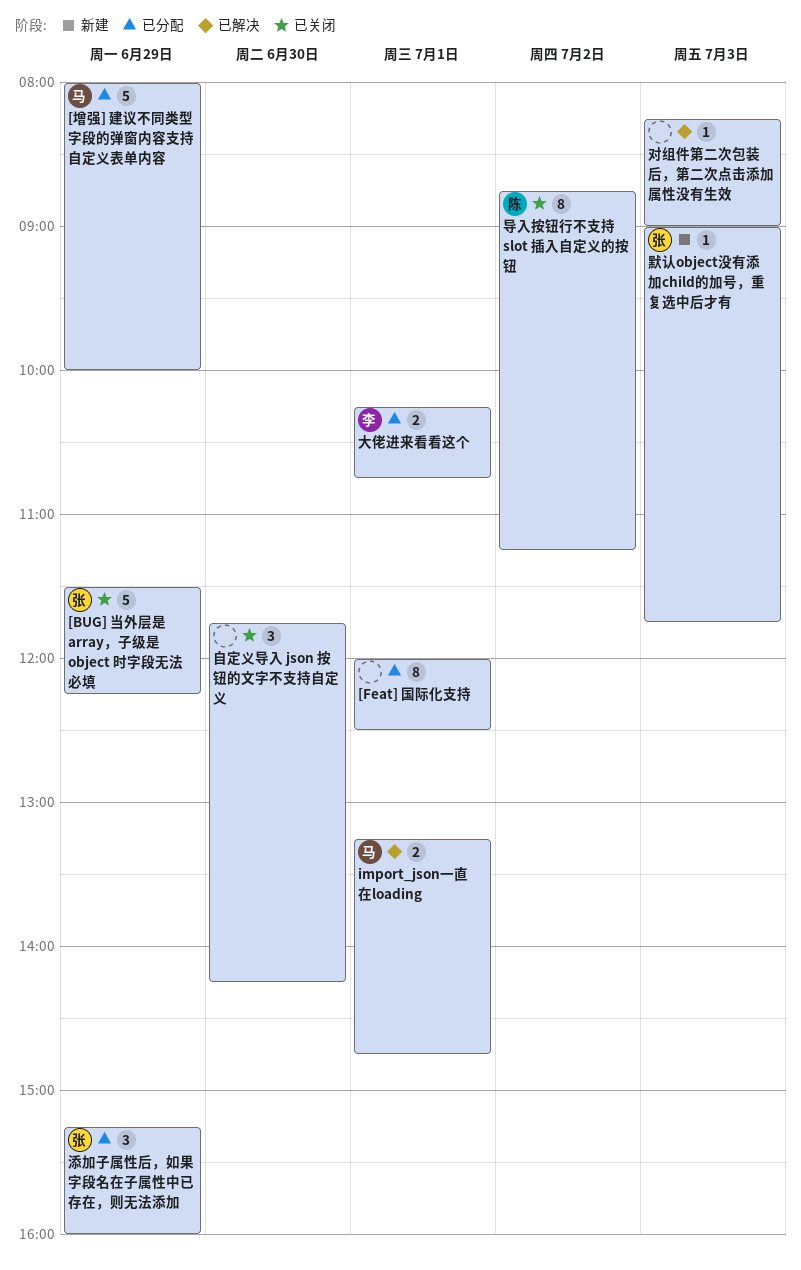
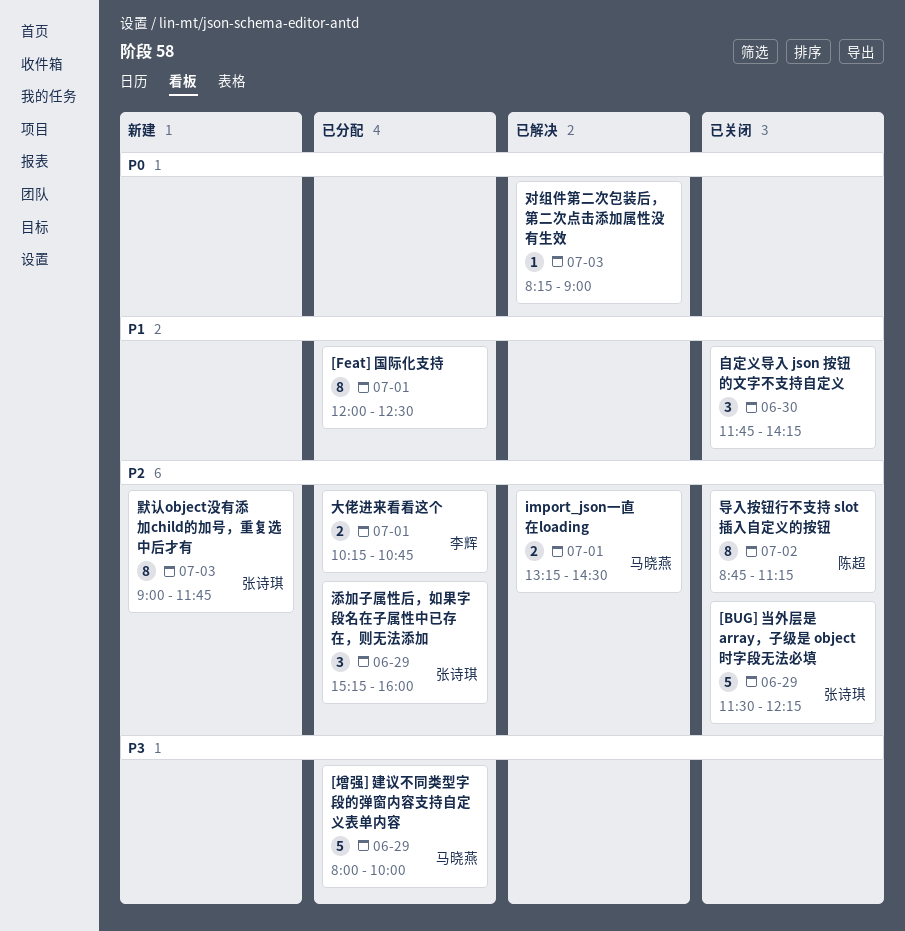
import_json一直在loading, ends: 14:45 -> 14:30
默认object没有添加child的加号，重复选中后才有, estimate: 1 -> 8

